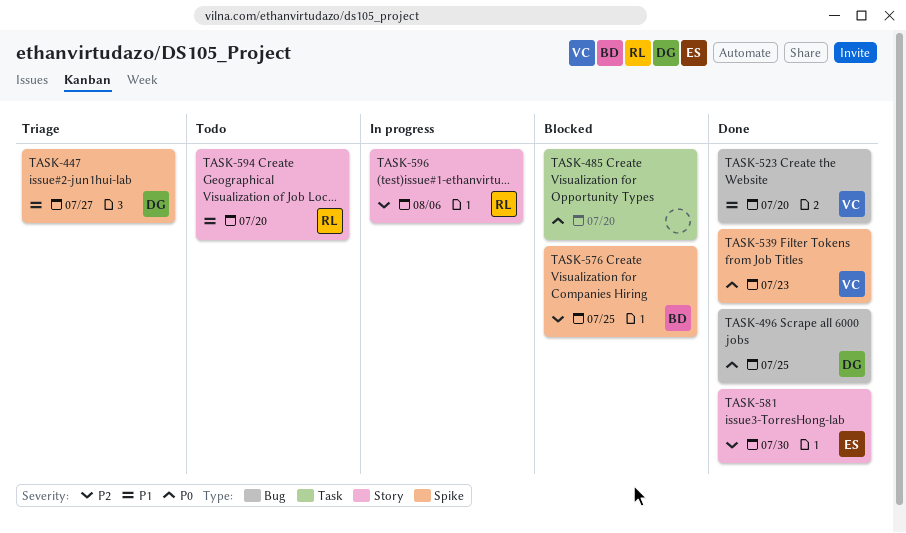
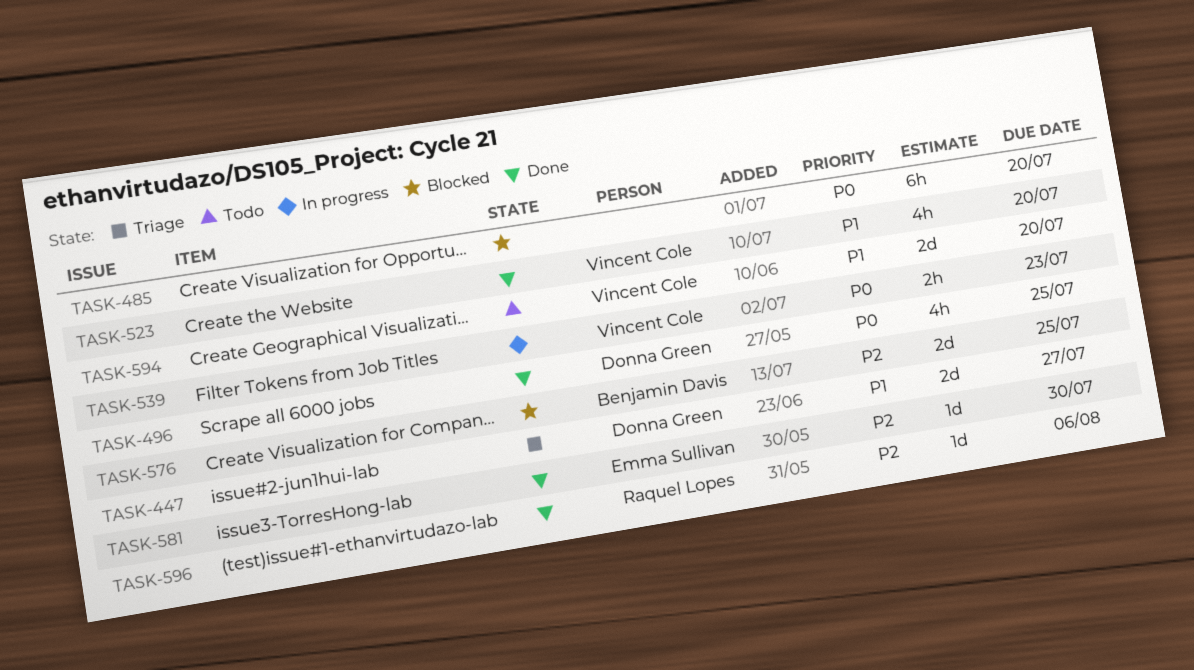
TASK-539, status: Done -> In progress
TASK-594, owner: Raquel Lopes -> Vincent Cole
TASK-596, status: In progress -> Done

